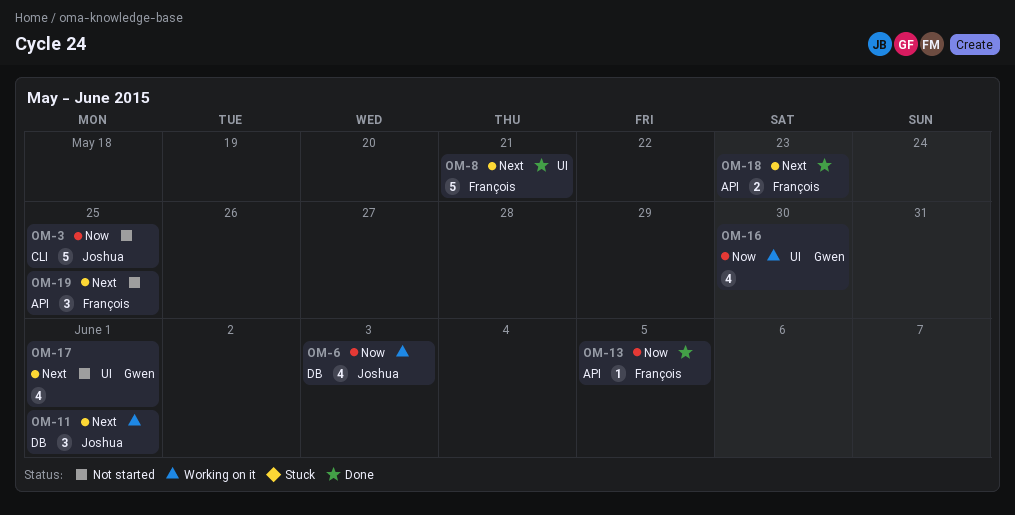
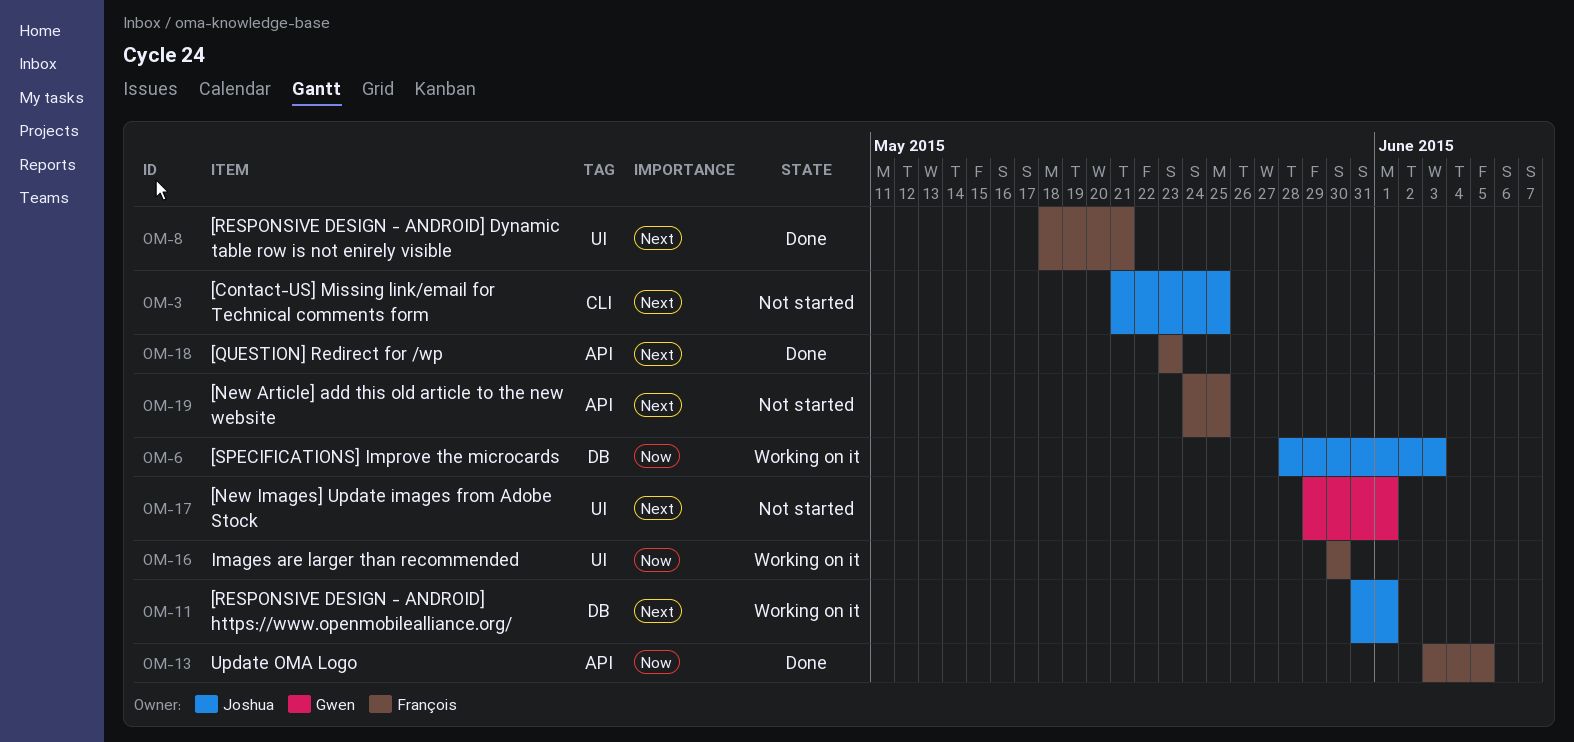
OM-3, priority: Now -> Next
OM-16, owner: Gwen -> François

